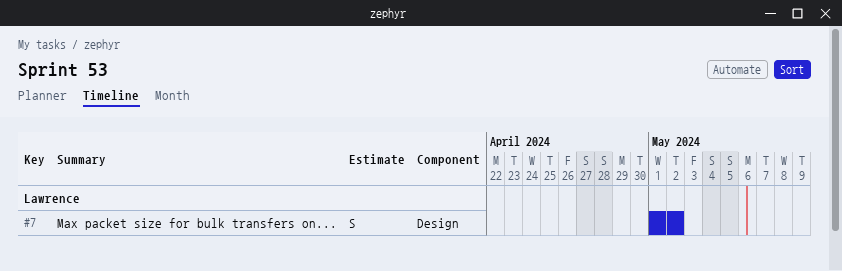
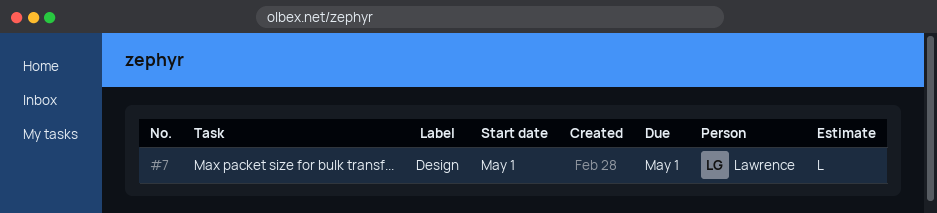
#7, estimate: S -> L
#7, due: May 2 -> May 1

